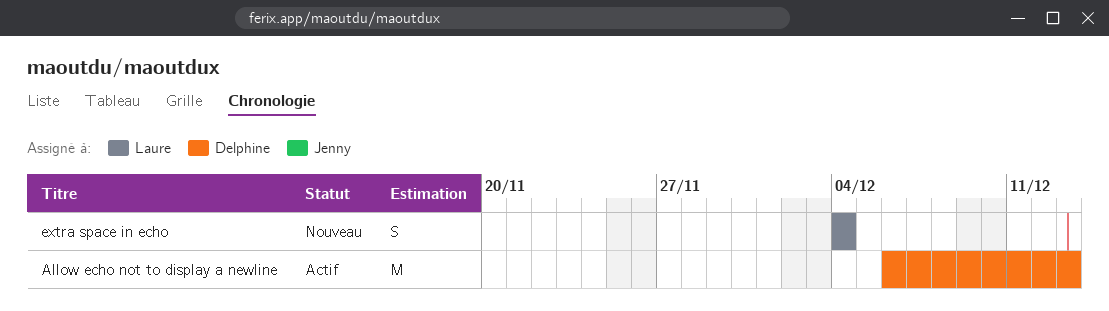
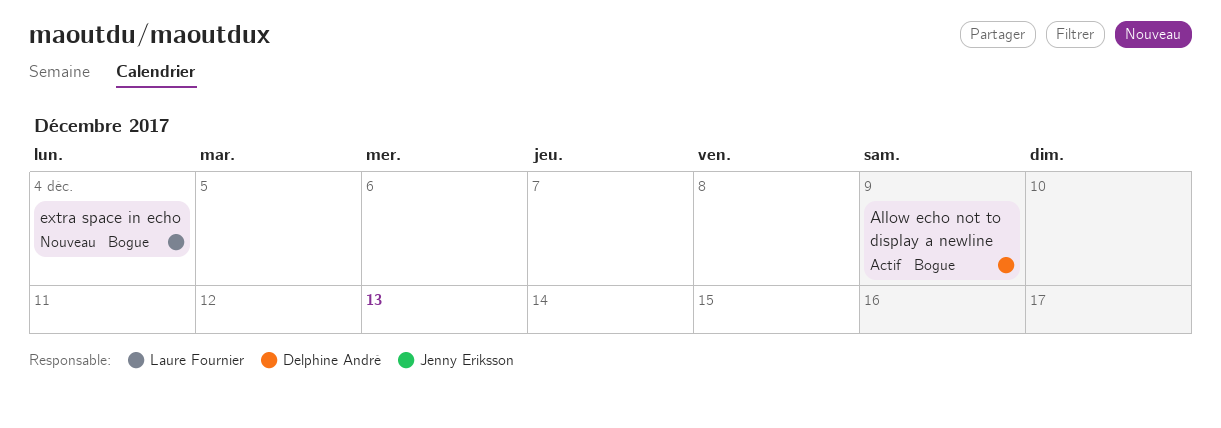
Allow echo not to display a newline, due: Dec 13 -> Dec 9

